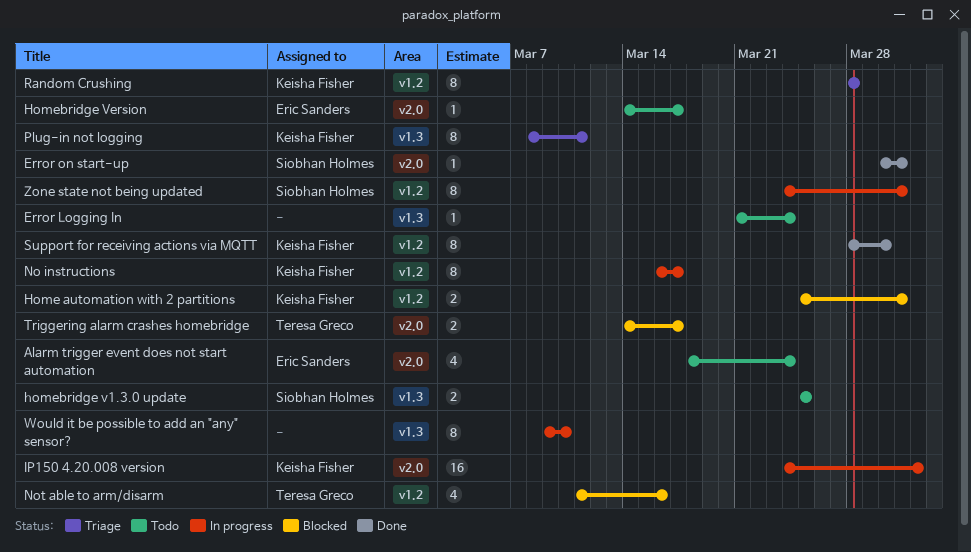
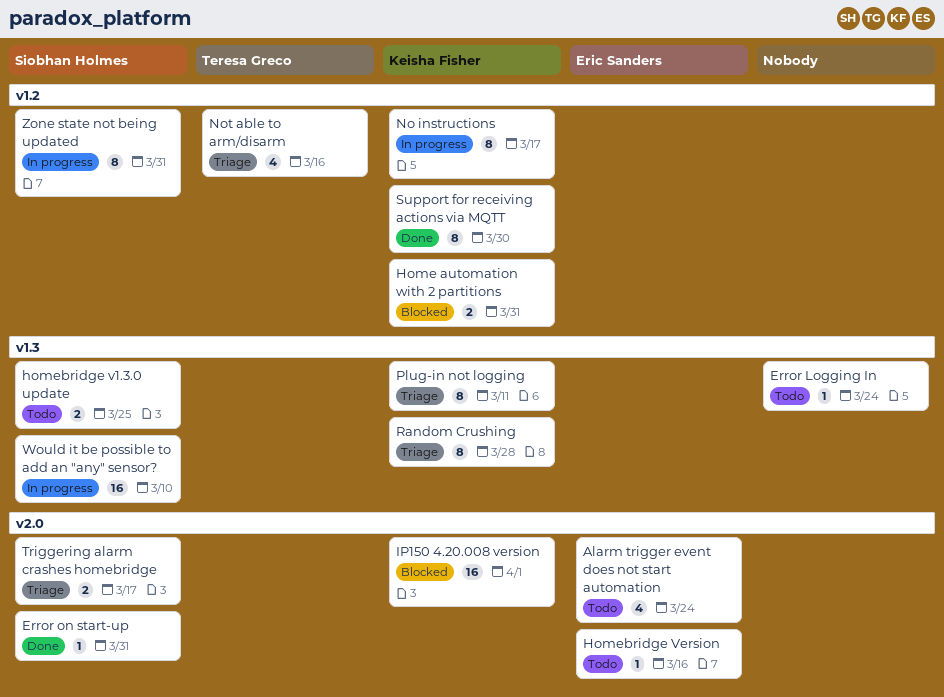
Homebridge Version, due: Mar 17 -> Mar 16
IP150 4.20.008 version, status: In progress -> Blocked
Not able to arm/disarm, status: Blocked -> Triage
Random Crushing, label: v1.2 -> v1.3
Triggering alarm crashes homebridge, status: Blocked -> Triage
Triggering alarm crashes homebridge, owner: Teresa Greco -> Siobhan Holmes
Would it be possible to add an "any" sensor?, owner: none -> Siobhan Holmes
Would it be possible to add an "any" sensor?, estimate: 8 -> 16

